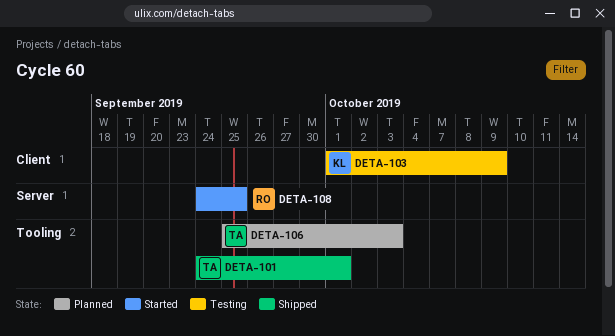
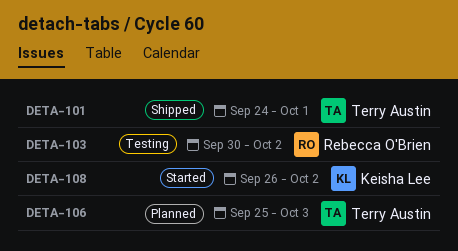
DETA-103, owner: Keisha Lee -> Rebecca O'Brien
DETA-103, start: Oct 1 -> Sep 30
DETA-103, due: Oct 9 -> Oct 2
DETA-108, owner: Rebecca O'Brien -> Keisha Lee
DETA-108, start: Sep 24 -> Sep 26
DETA-108, due: Sep 25 -> Oct 2

